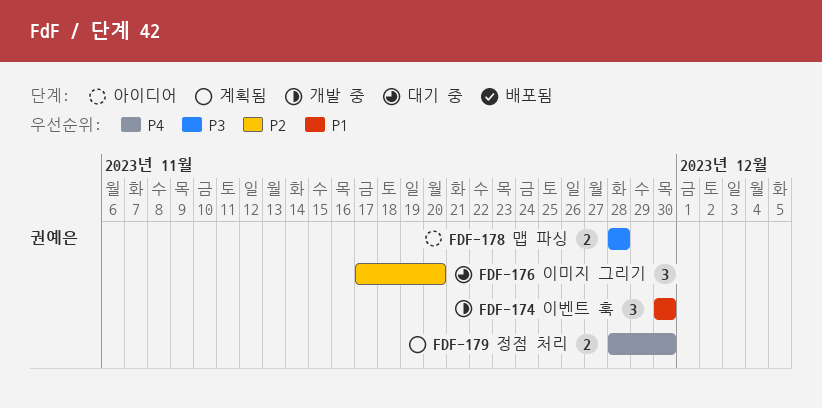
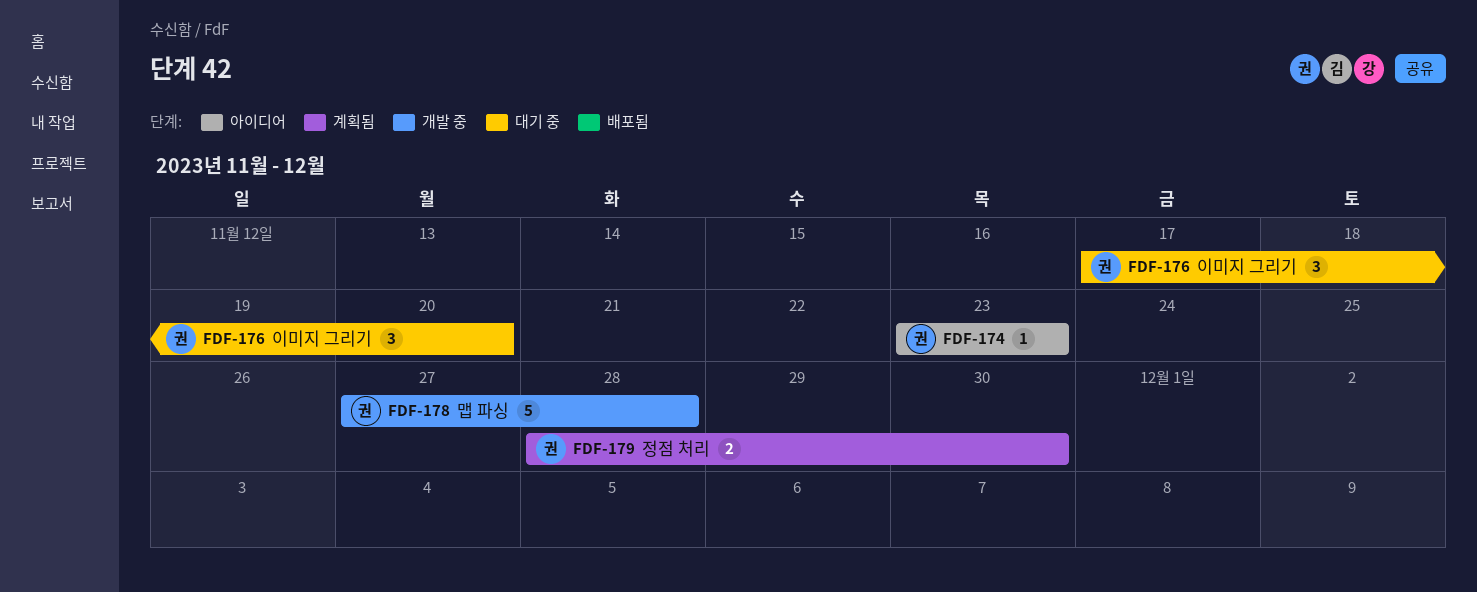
FDF-174, status: 개발 중 -> 아이디어
FDF-174, estimate: 3 -> 1
FDF-174, start: Nov 30 -> Nov 23
FDF-174, due: Nov 30 -> Nov 23
FDF-178, status: 아이디어 -> 개발 중
FDF-178, estimate: 2 -> 5
FDF-178, start: Nov 28 -> Nov 27

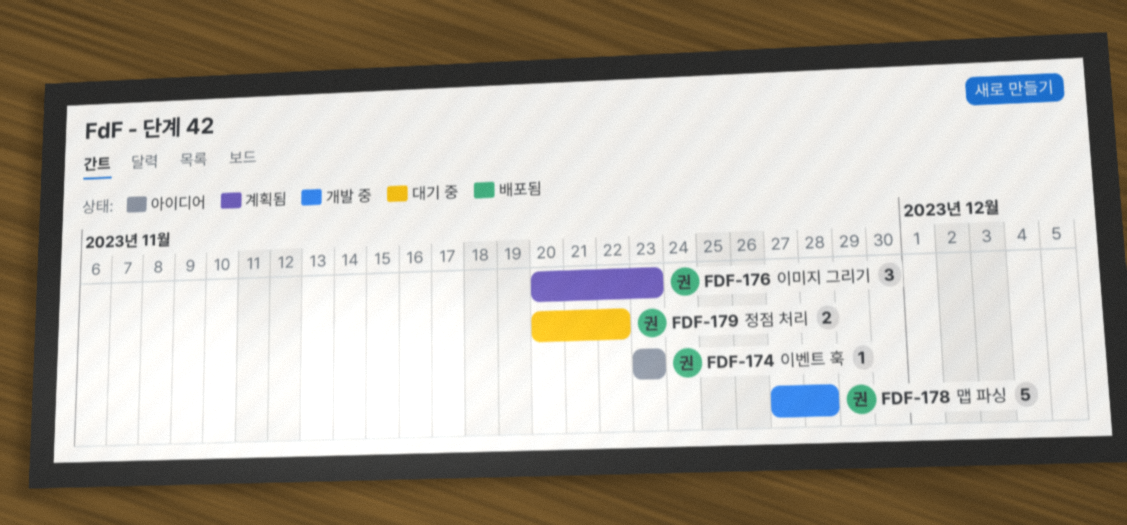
FDF-176, status: 대기 중 -> 계획됨
FDF-176, start: Nov 17 -> Nov 20
FDF-176, due: Nov 20 -> Nov 23
FDF-179, status: 계획됨 -> 대기 중
FDF-179, start: Nov 28 -> Nov 20
FDF-179, due: Nov 30 -> Nov 22

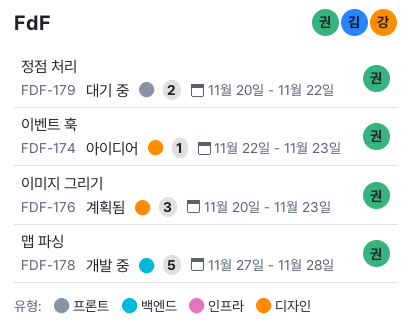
FDF-174, start: Nov 23 -> Nov 22

